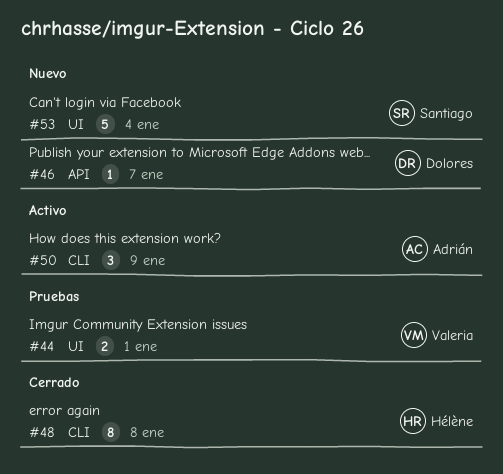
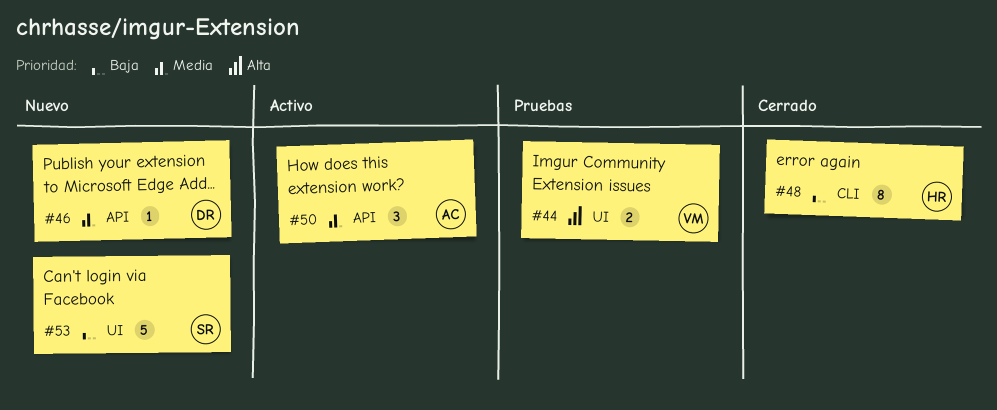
#50, label: CLI -> API

